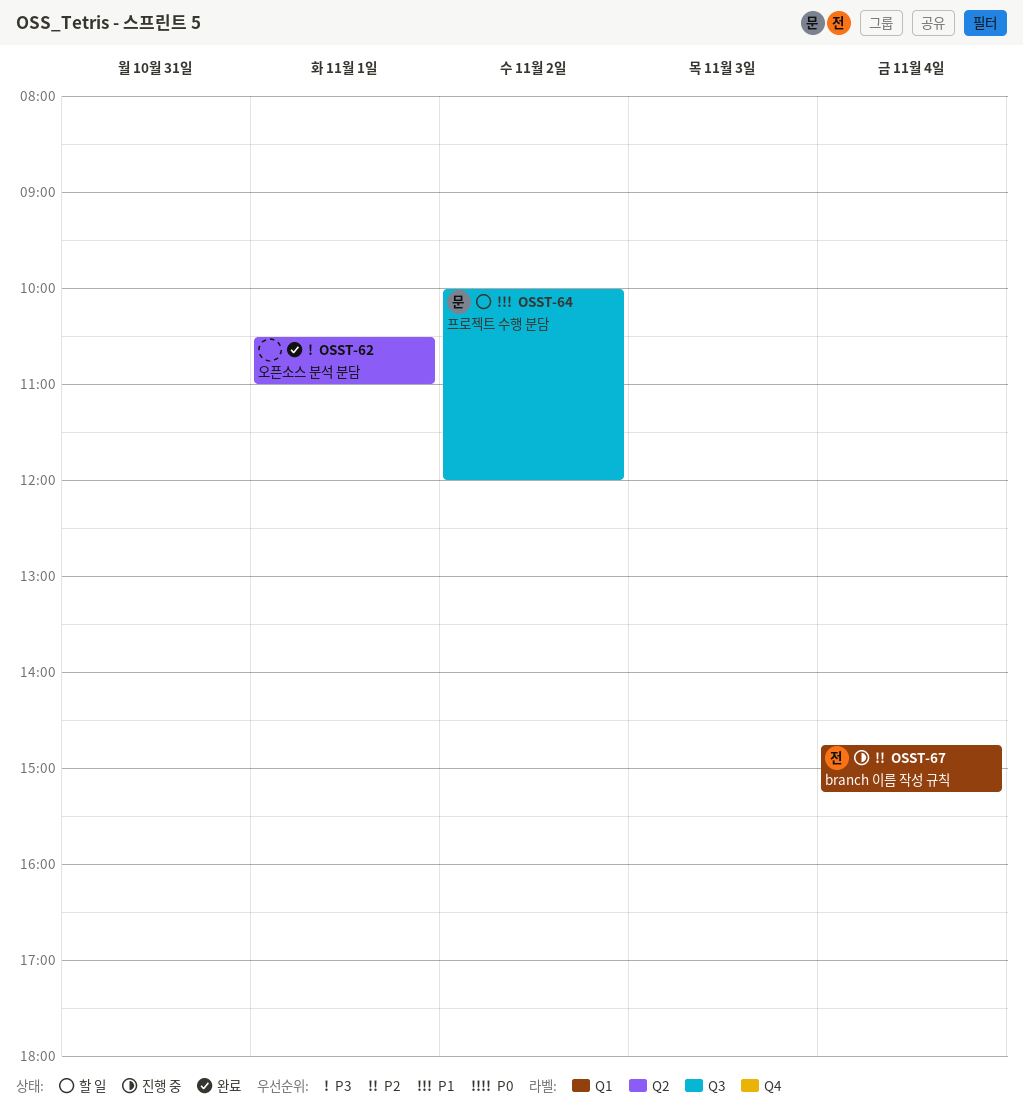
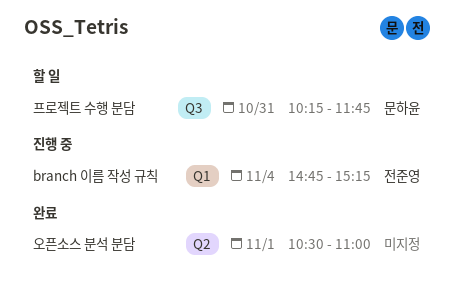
프로젝트 수행 분담, day: Nov 2 -> Oct 31
프로젝트 수행 분담, begins: 10:00 -> 10:15
프로젝트 수행 분담, ends: 12:00 -> 11:45

